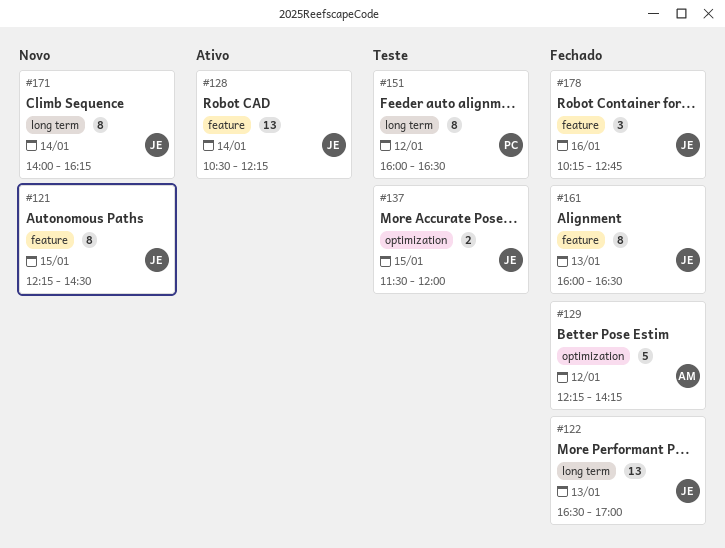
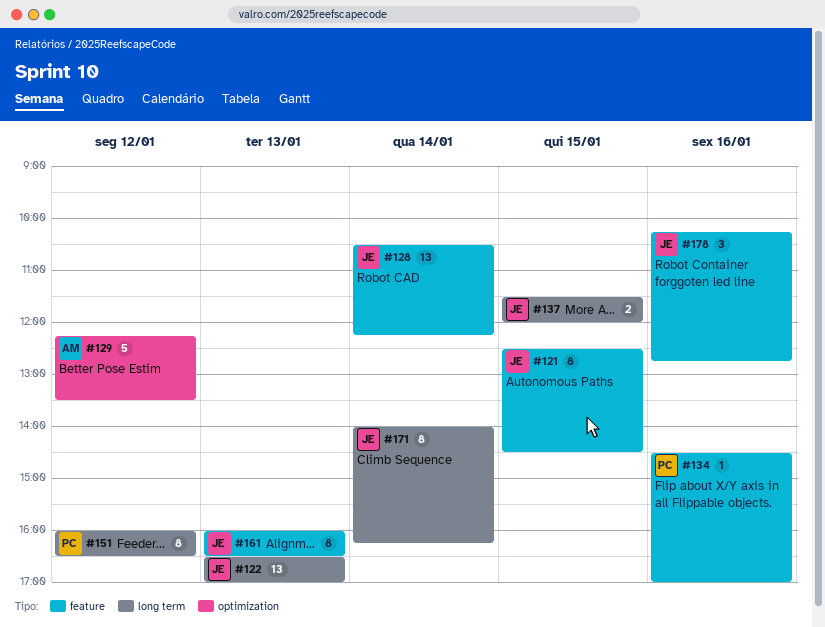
#121, begins: 12:15 -> 12:30
#129, ends: 14:15 -> 13:30
#134: none -> present
#137, label: optimization -> long term

